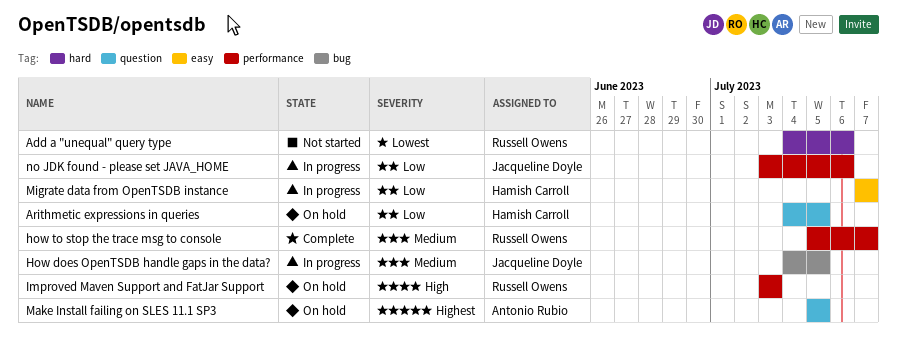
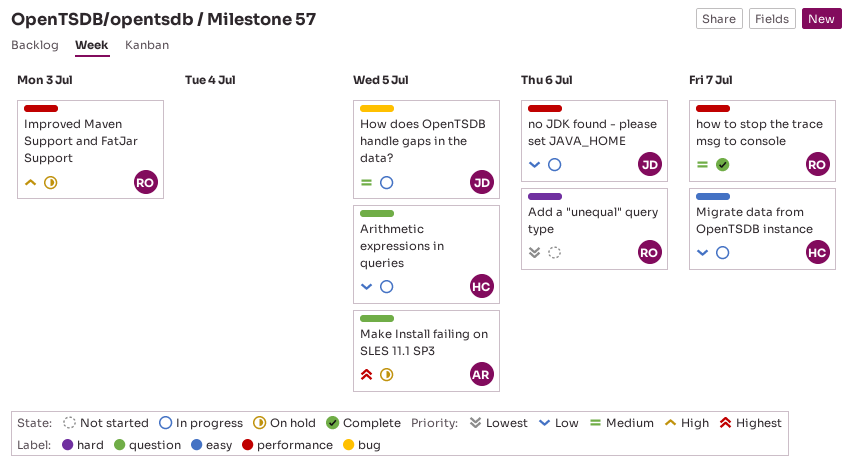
Arithmetic expressions in queries, status: On hold -> In progress

